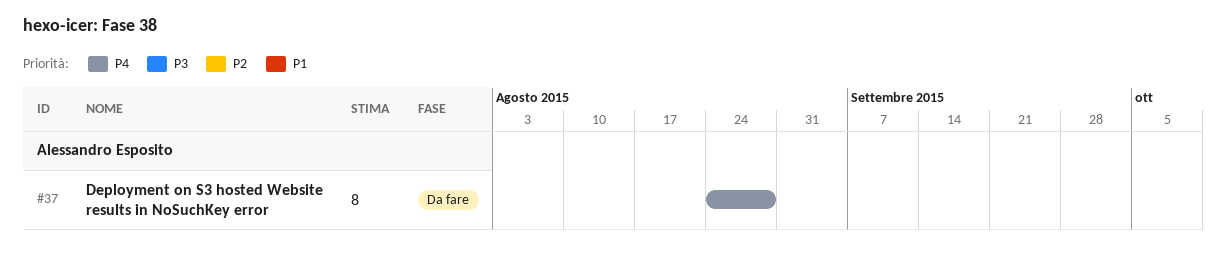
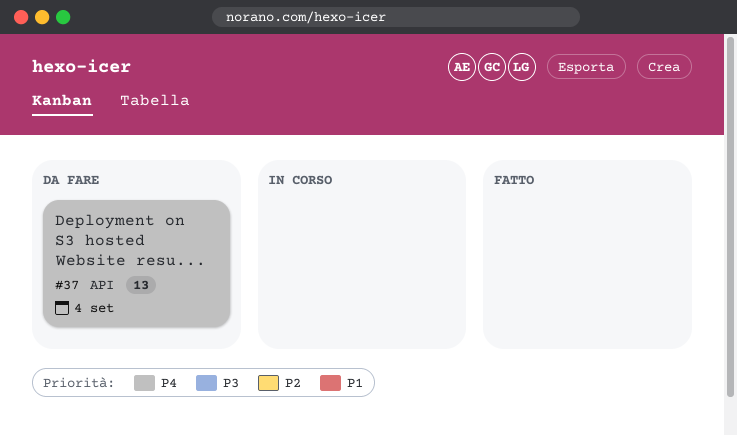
#37, estimate: 8 -> 13
#37, due: Aug 28 -> Sep 4

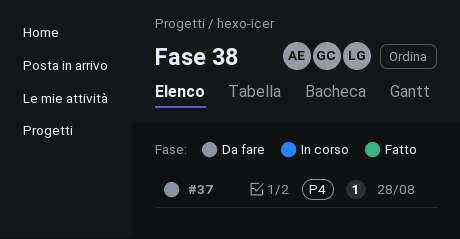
#37, estimate: 13 -> 1
#37, due: Sep 4 -> Aug 28

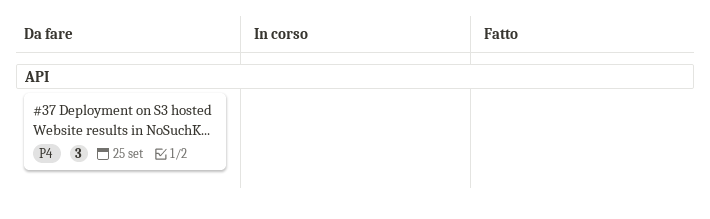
#37, estimate: 1 -> 3
#37, due: Aug 28 -> Sep 25

